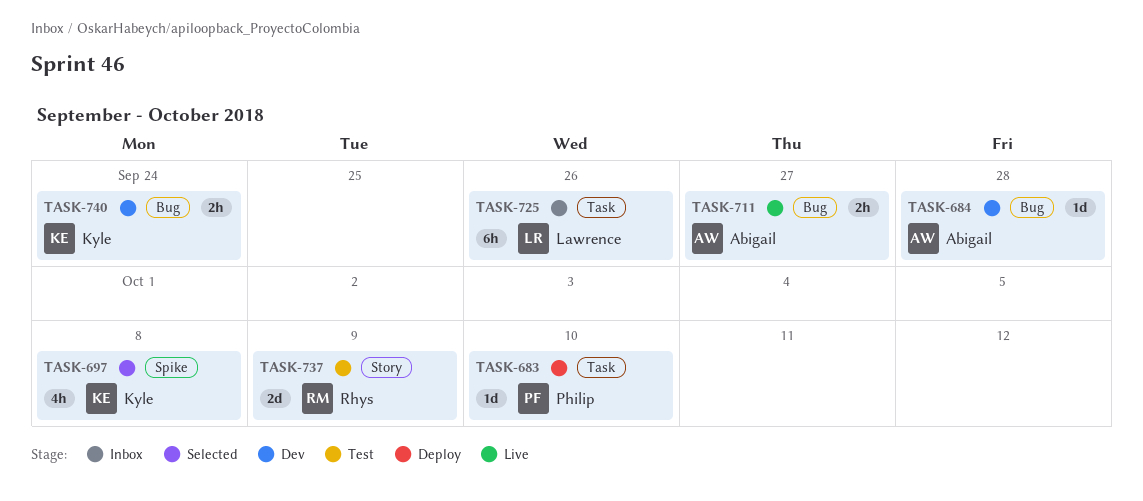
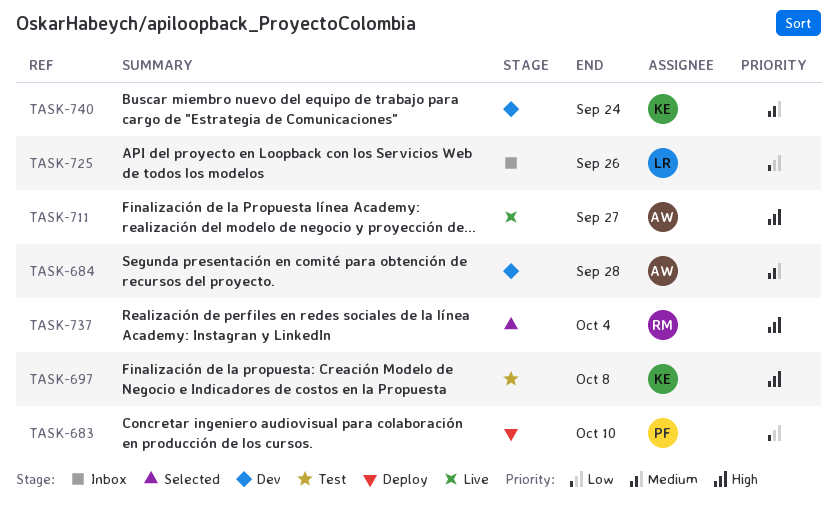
TASK-697, status: Selected -> Test
TASK-737, status: Test -> Selected
TASK-737, due: Oct 9 -> Oct 4

